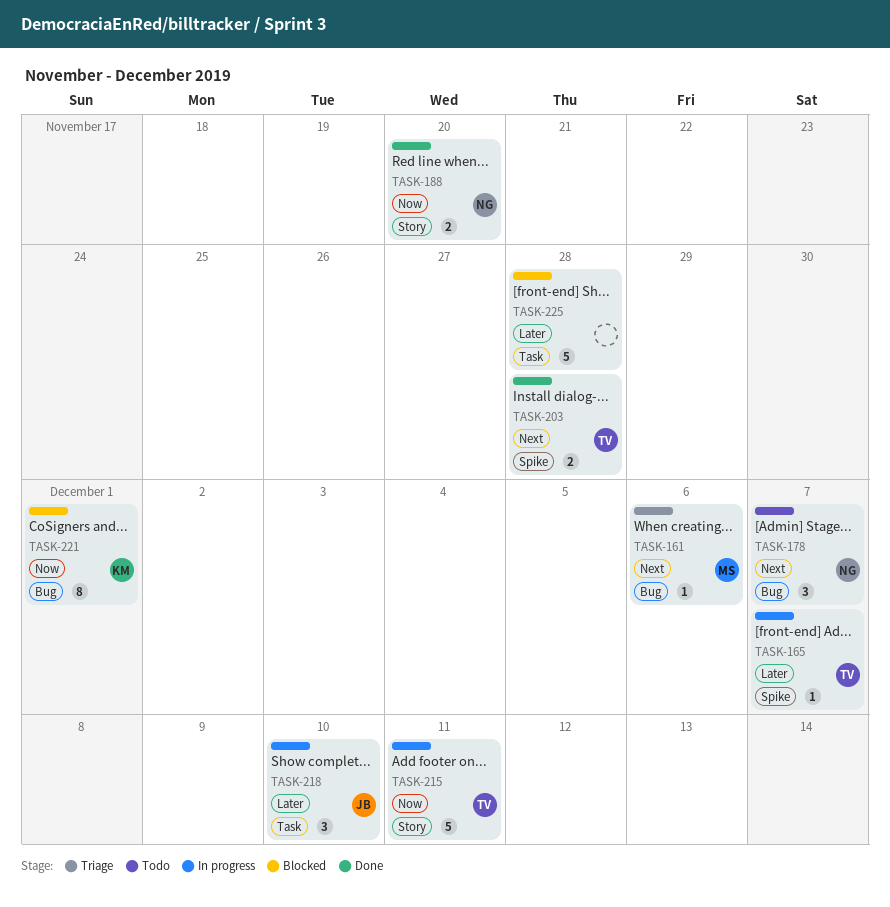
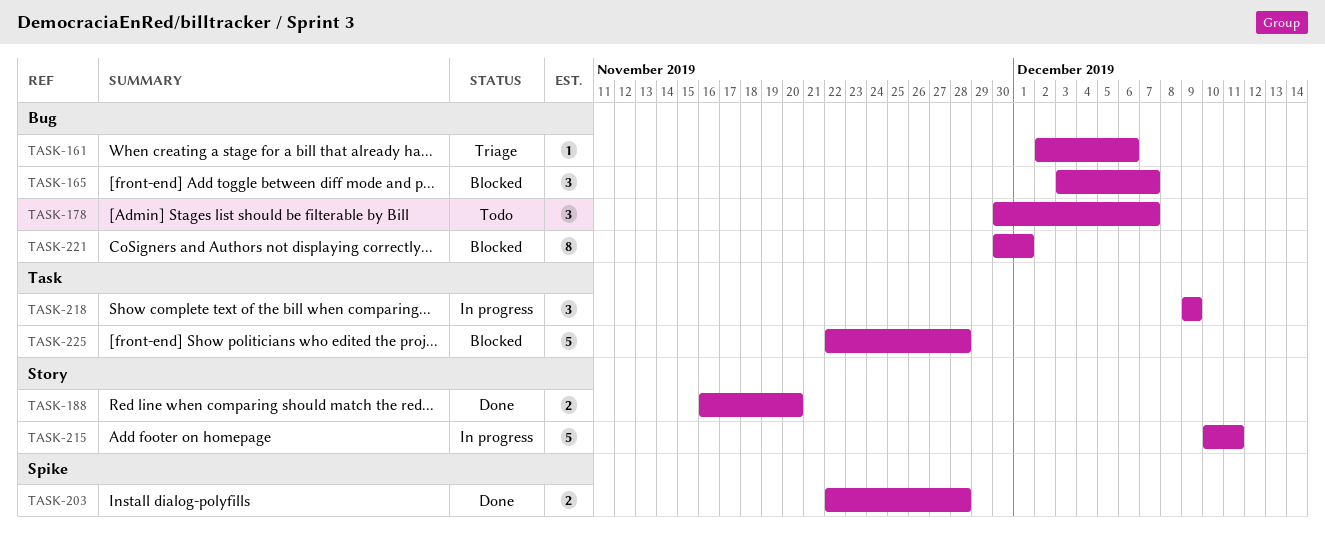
TASK-165, status: In progress -> Blocked
TASK-165, label: Spike -> Bug
TASK-165, estimate: 1 -> 3
TASK-218, due: Dec 10 -> Dec 9

